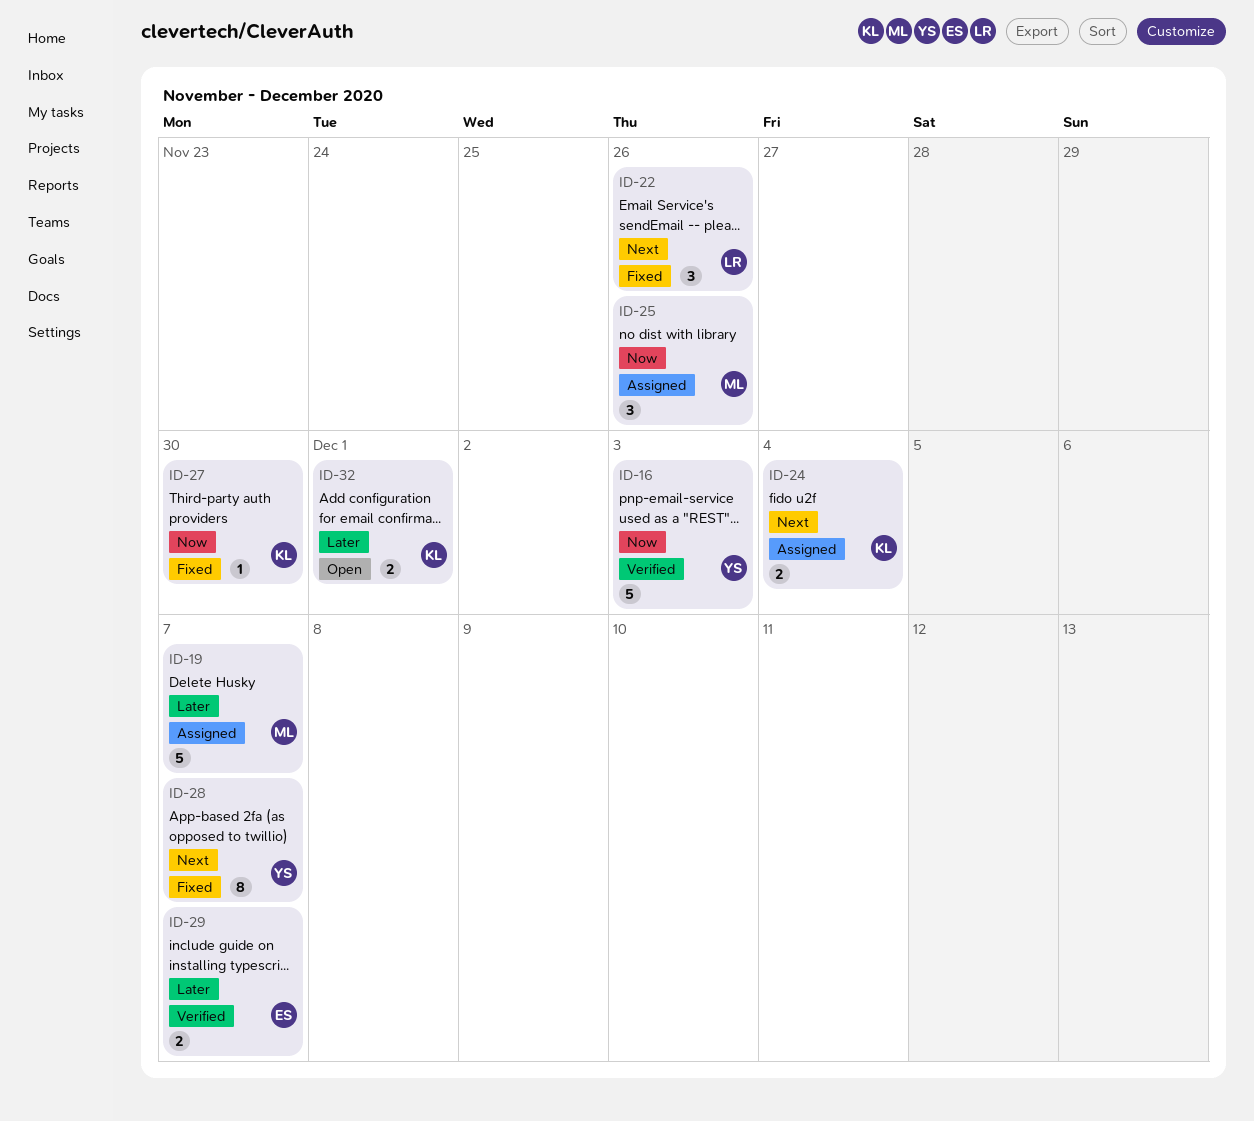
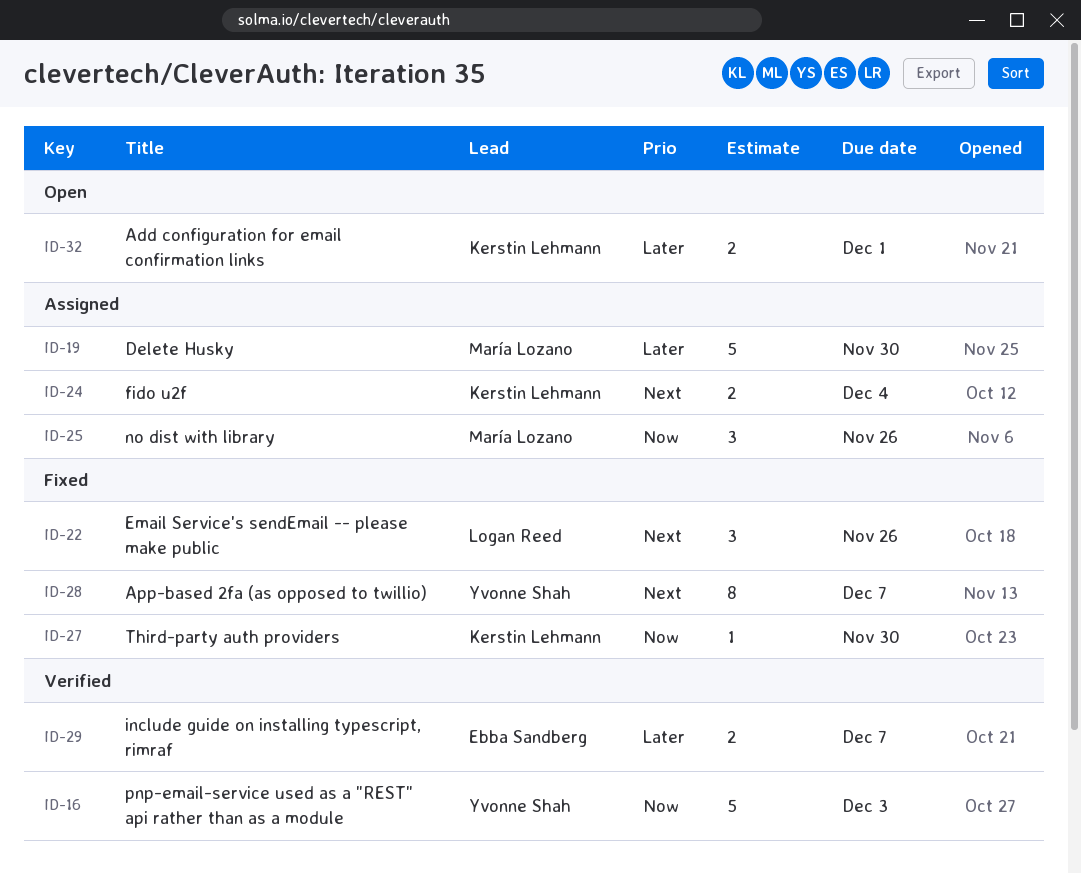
ID-19, due: Dec 7 -> Nov 30

